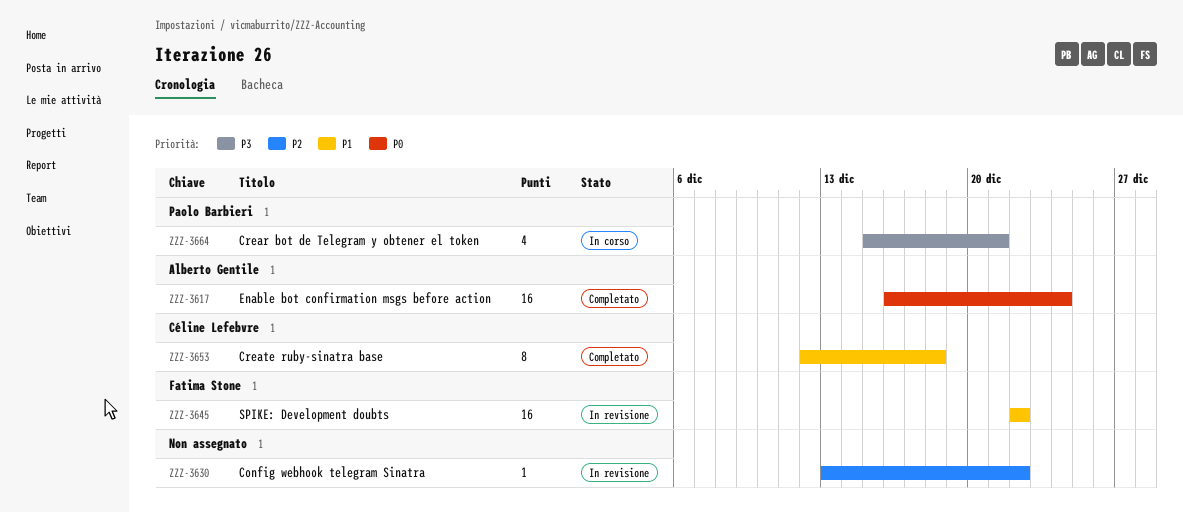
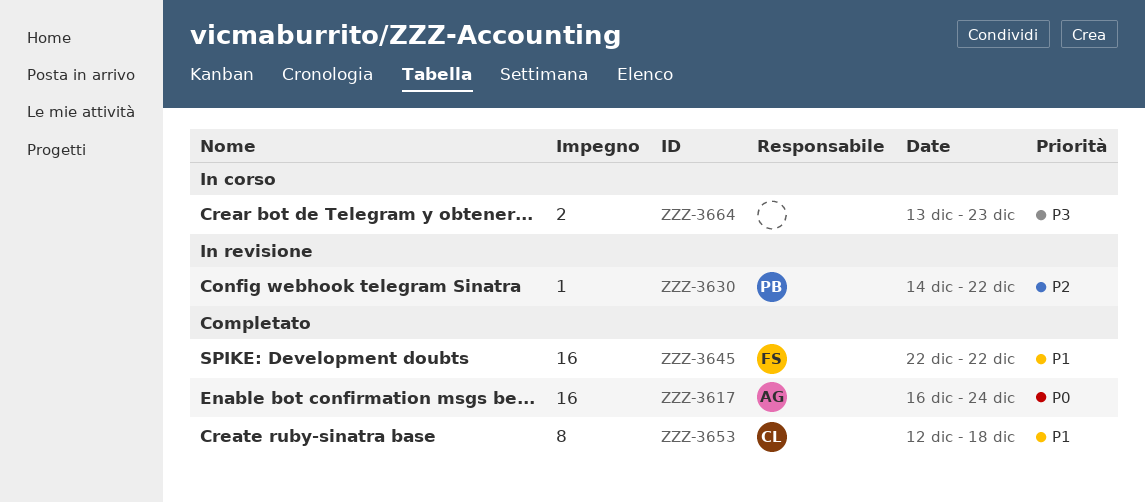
ZZZ-3630, owner: none -> Paolo Barbieri
ZZZ-3630, start: Dec 13 -> Dec 14
ZZZ-3645, status: In revisione -> Completato
ZZZ-3664, owner: Paolo Barbieri -> none
ZZZ-3664, estimate: 4 -> 2
ZZZ-3664, start: Dec 15 -> Dec 13
ZZZ-3664, due: Dec 21 -> Dec 23

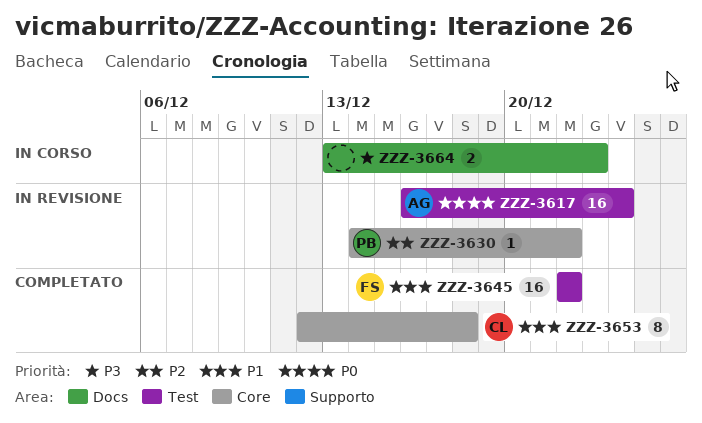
ZZZ-3617, status: Completato -> In revisione

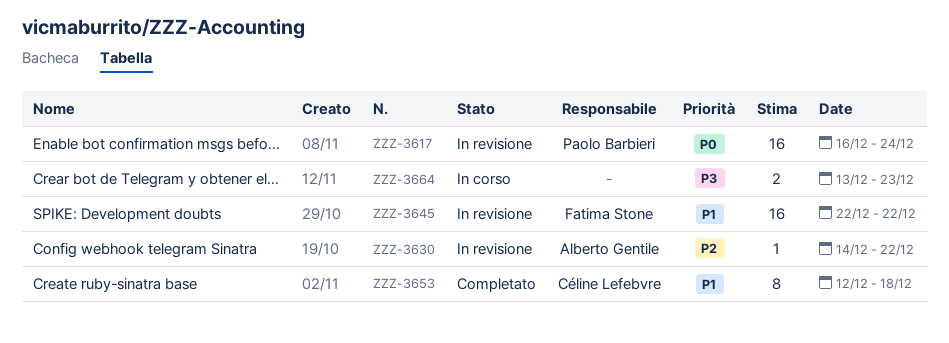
ZZZ-3617, owner: Alberto Gentile -> Paolo Barbieri
ZZZ-3630, owner: Paolo Barbieri -> Alberto Gentile
ZZZ-3645, status: Completato -> In revisione

